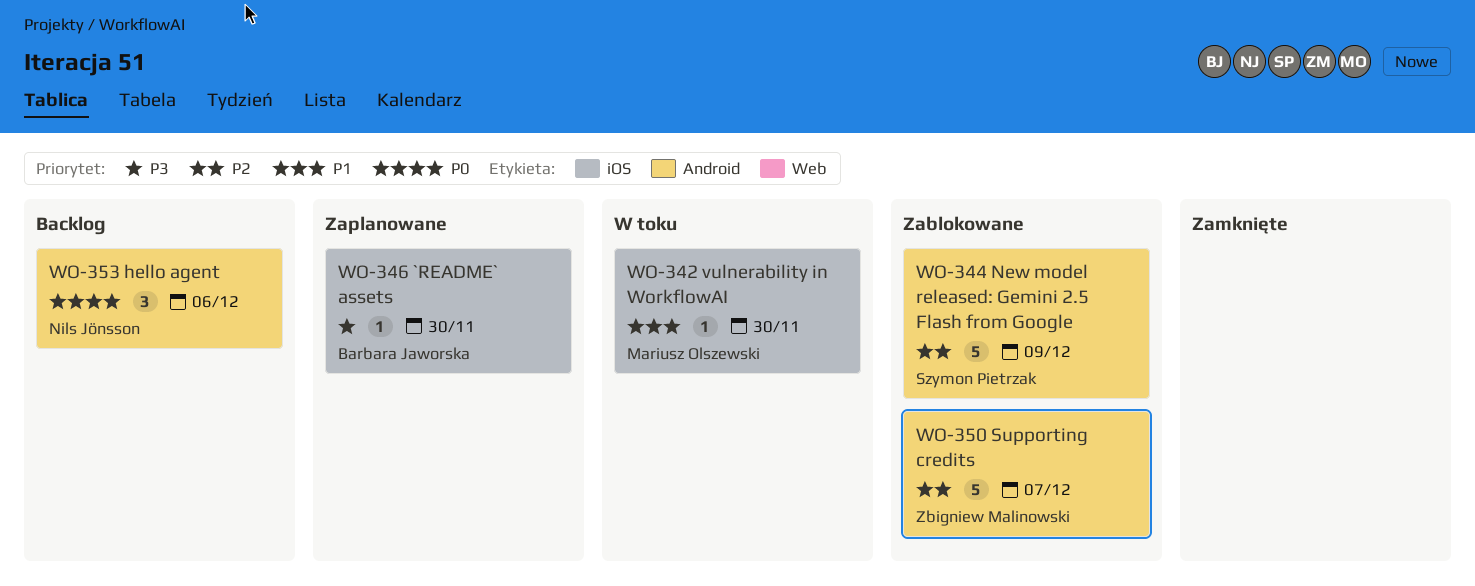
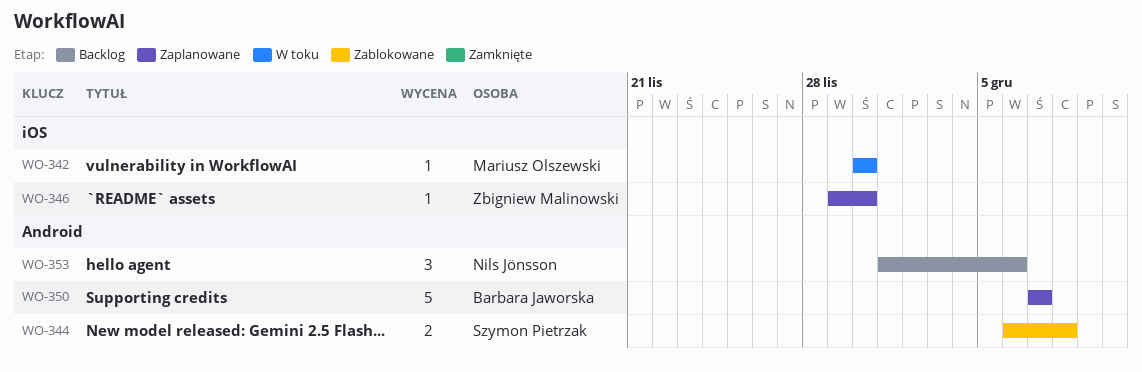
WO-344, estimate: 5 -> 2
WO-344, due: Dec 9 -> Dec 8
WO-346, owner: Barbara Jaworska -> Zbigniew Malinowski
WO-350, status: Zablokowane -> Zaplanowane
WO-350, owner: Zbigniew Malinowski -> Barbara Jaworska

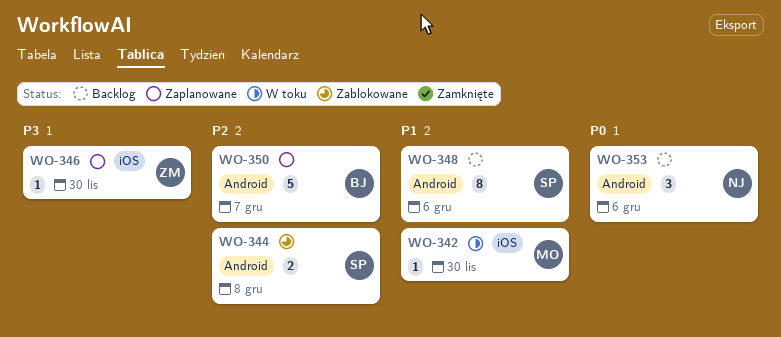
WO-348: none -> present

